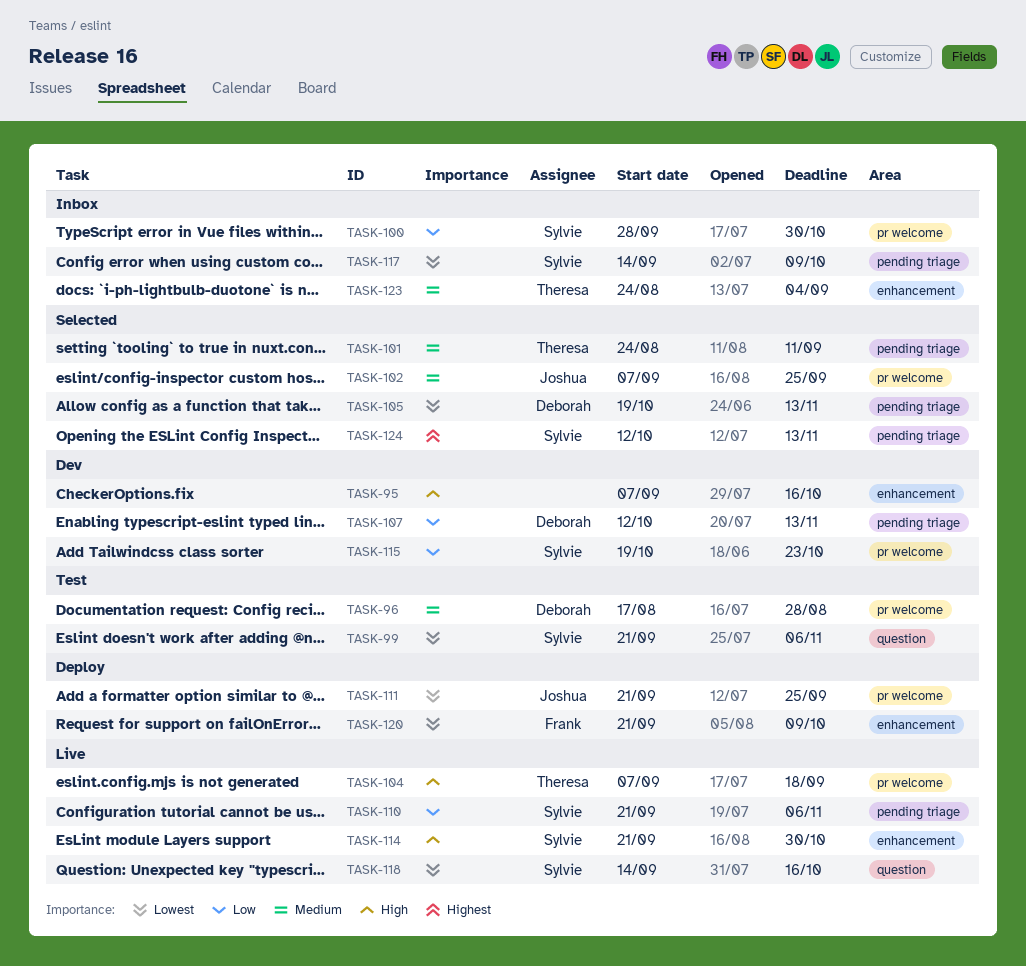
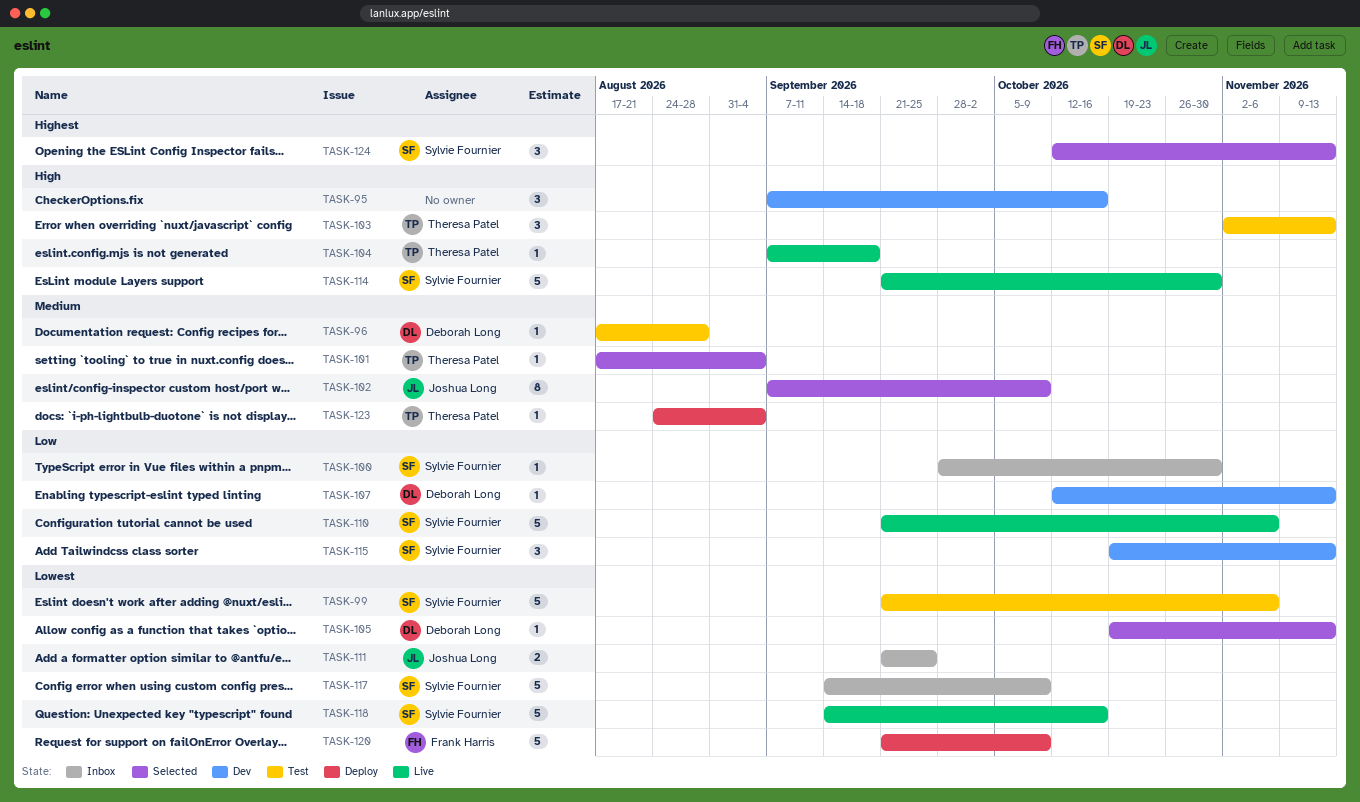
TASK-101, start: Aug 24 -> Aug 17
TASK-101, due: Sep 11 -> Sep 4
TASK-102, due: Sep 25 -> Oct 9
TASK-103: none -> present
TASK-111, status: Deploy -> Inbox
TASK-115, due: Oct 23 -> Nov 13
TASK-123, status: Inbox -> Deploy

